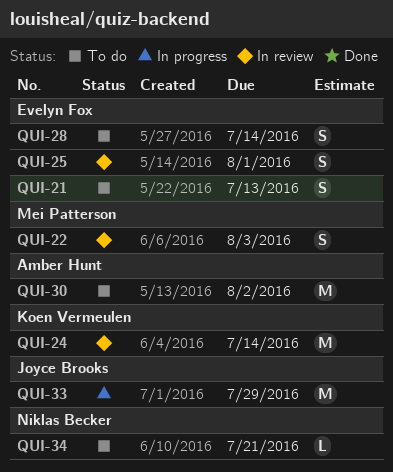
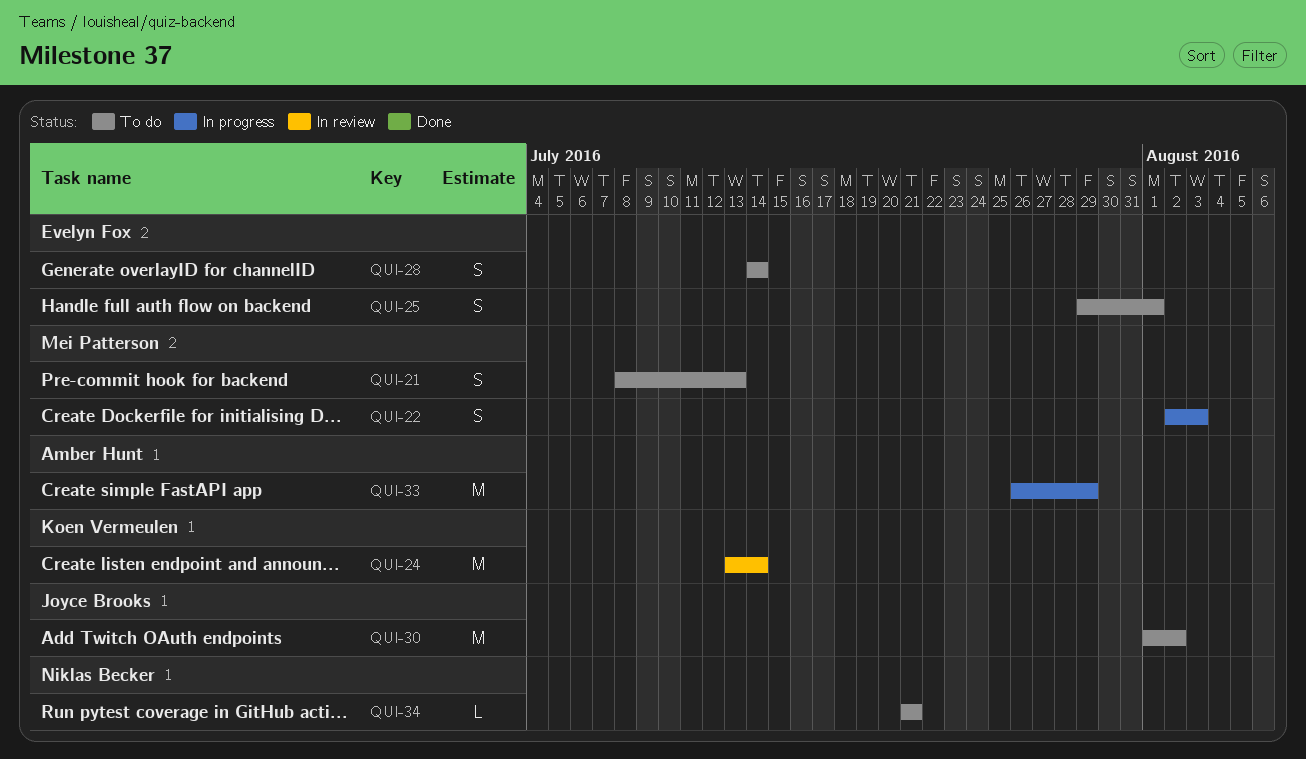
QUI-21, owner: Evelyn Fox -> Mei Patterson
QUI-22, status: In review -> In progress
QUI-25, status: In review -> To do
QUI-30, owner: Amber Hunt -> Joyce Brooks
QUI-33, owner: Joyce Brooks -> Amber Hunt

